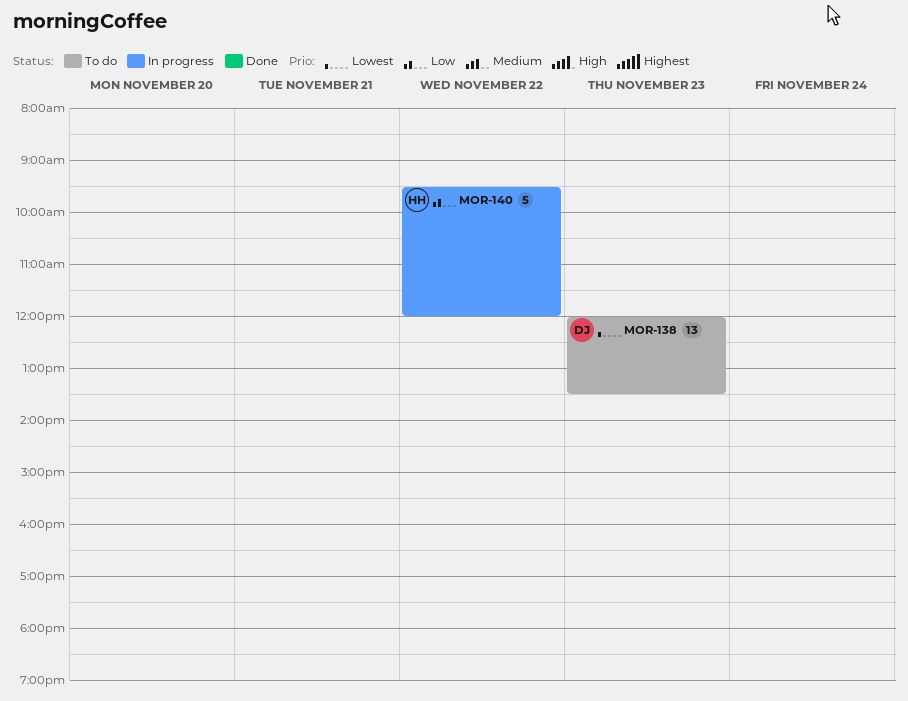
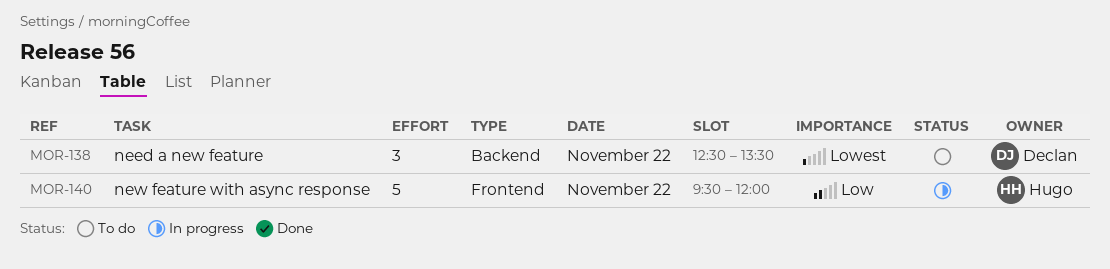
MOR-138, estimate: 13 -> 3
MOR-138, day: Nov 23 -> Nov 22
MOR-138, begins: 12:00 -> 12:30

